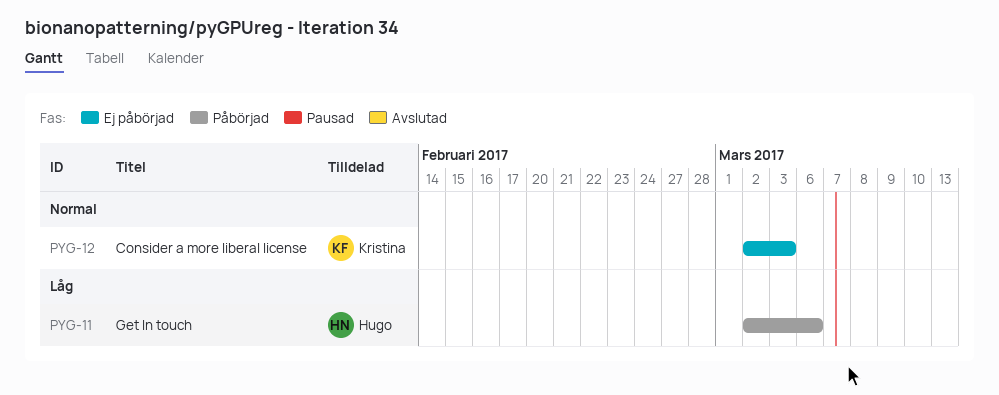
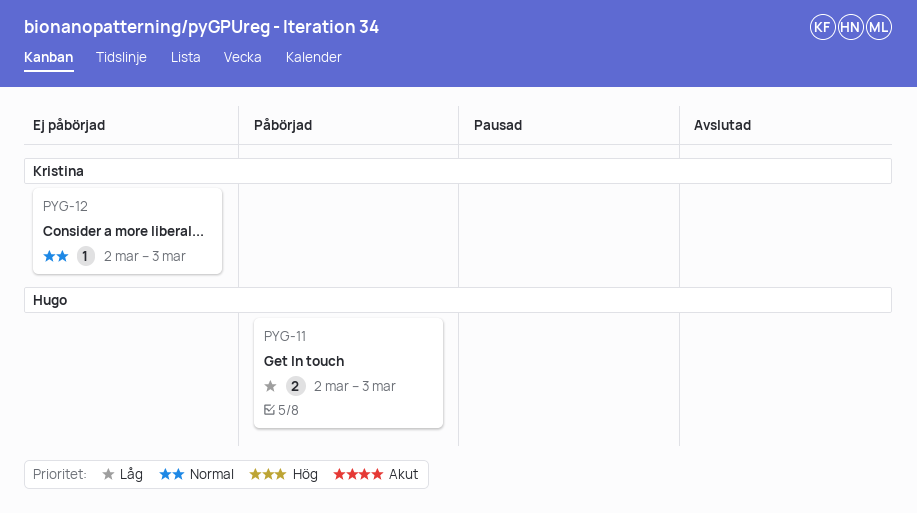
PYG-11, due: Mar 6 -> Mar 3

